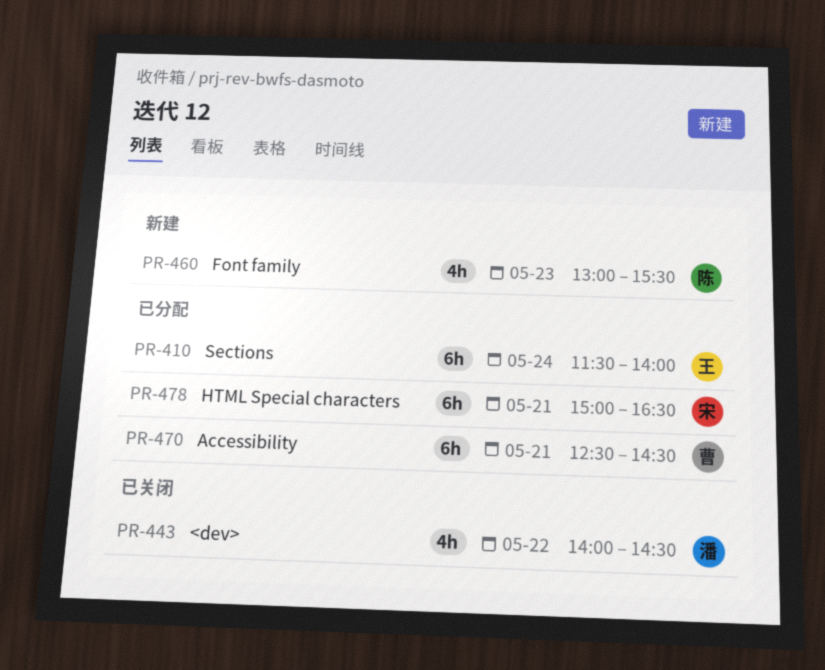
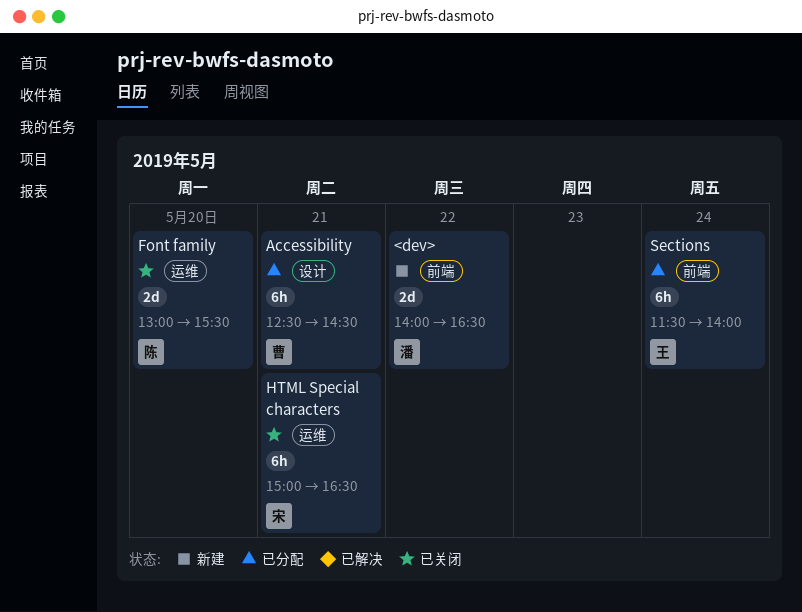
<dev>, status: 已关闭 -> 新建
<dev>, estimate: 4h -> 2d
<dev>, ends: 14:30 -> 16:30
Font family, status: 新建 -> 已关闭
Font family, estimate: 4h -> 2d
Font family, day: May 23 -> May 20
HTML Special characters, status: 已分配 -> 已关闭

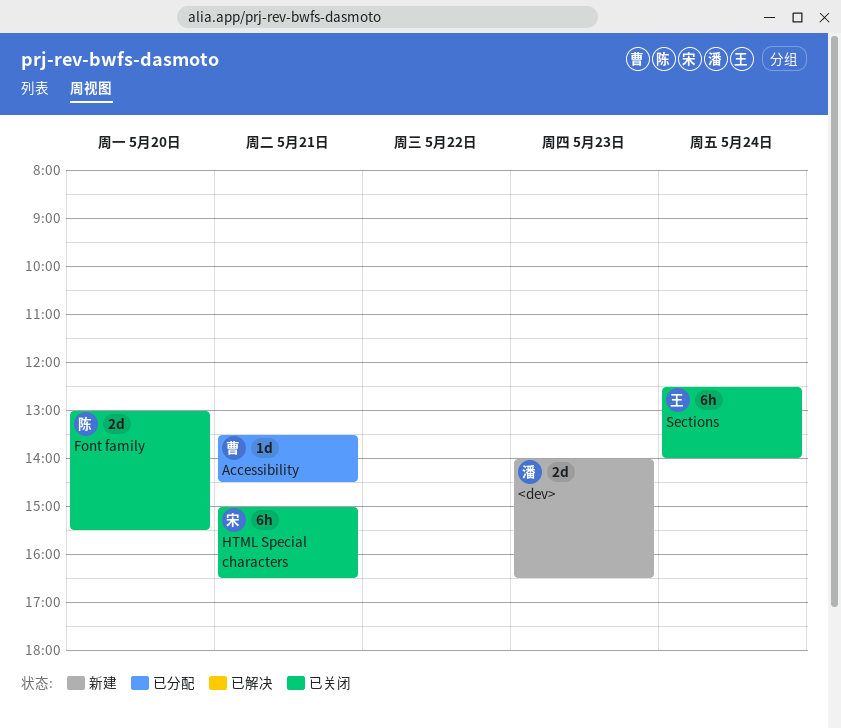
<dev>, day: May 22 -> May 23
Accessibility, estimate: 6h -> 1d
Accessibility, begins: 12:30 -> 13:30
Sections, status: 已分配 -> 已关闭
Sections, begins: 11:30 -> 12:30

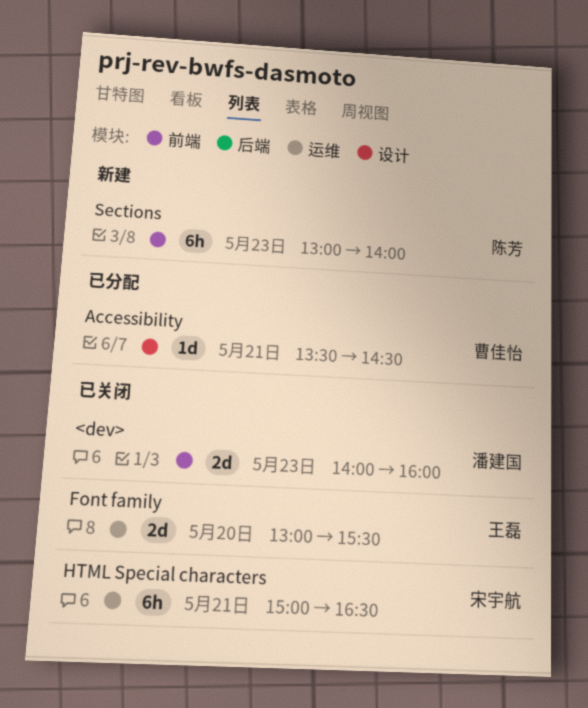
<dev>, status: 新建 -> 已关闭
<dev>, ends: 16:30 -> 16:00
Font family, owner: 陈芳 -> 王磊
Sections, status: 已关闭 -> 新建
Sections, owner: 王磊 -> 陈芳
Sections, day: May 24 -> May 23
Sections, begins: 12:30 -> 13:00

